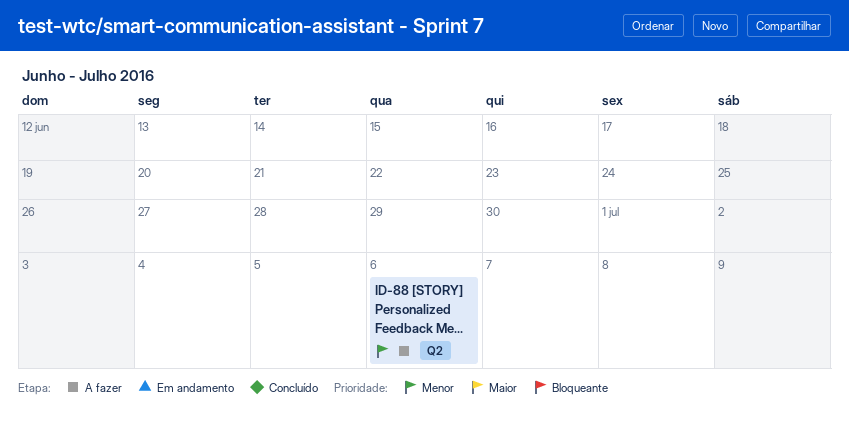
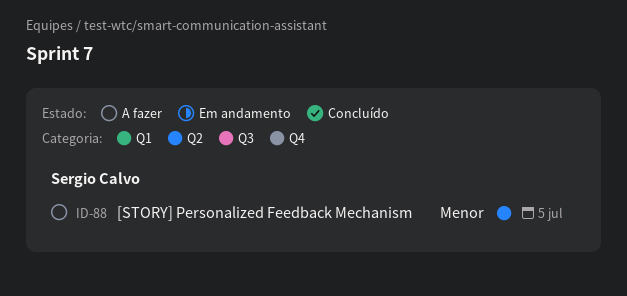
ID-88, due: Jul 6 -> Jul 5

